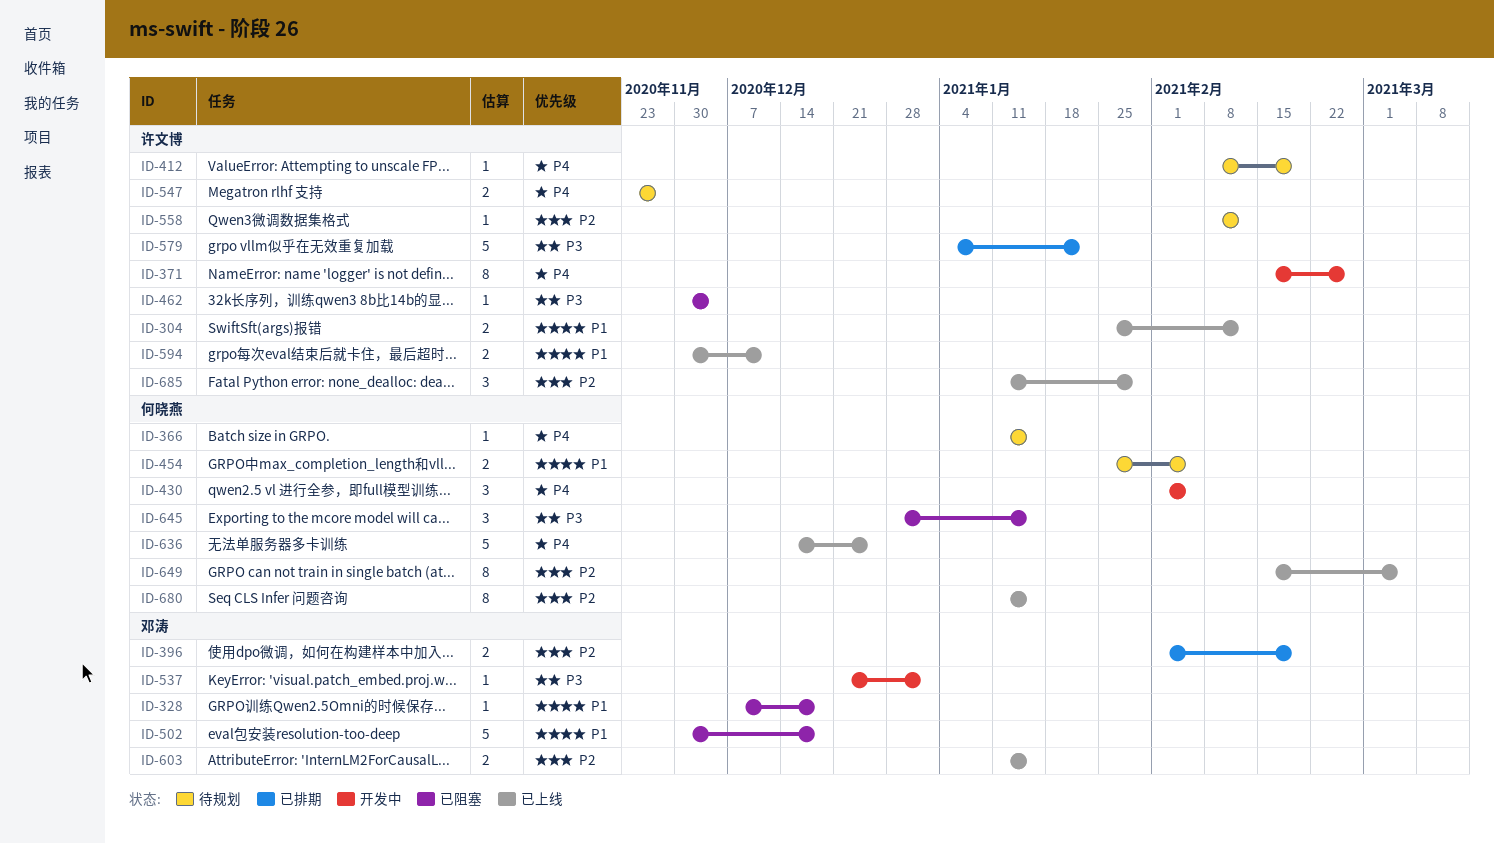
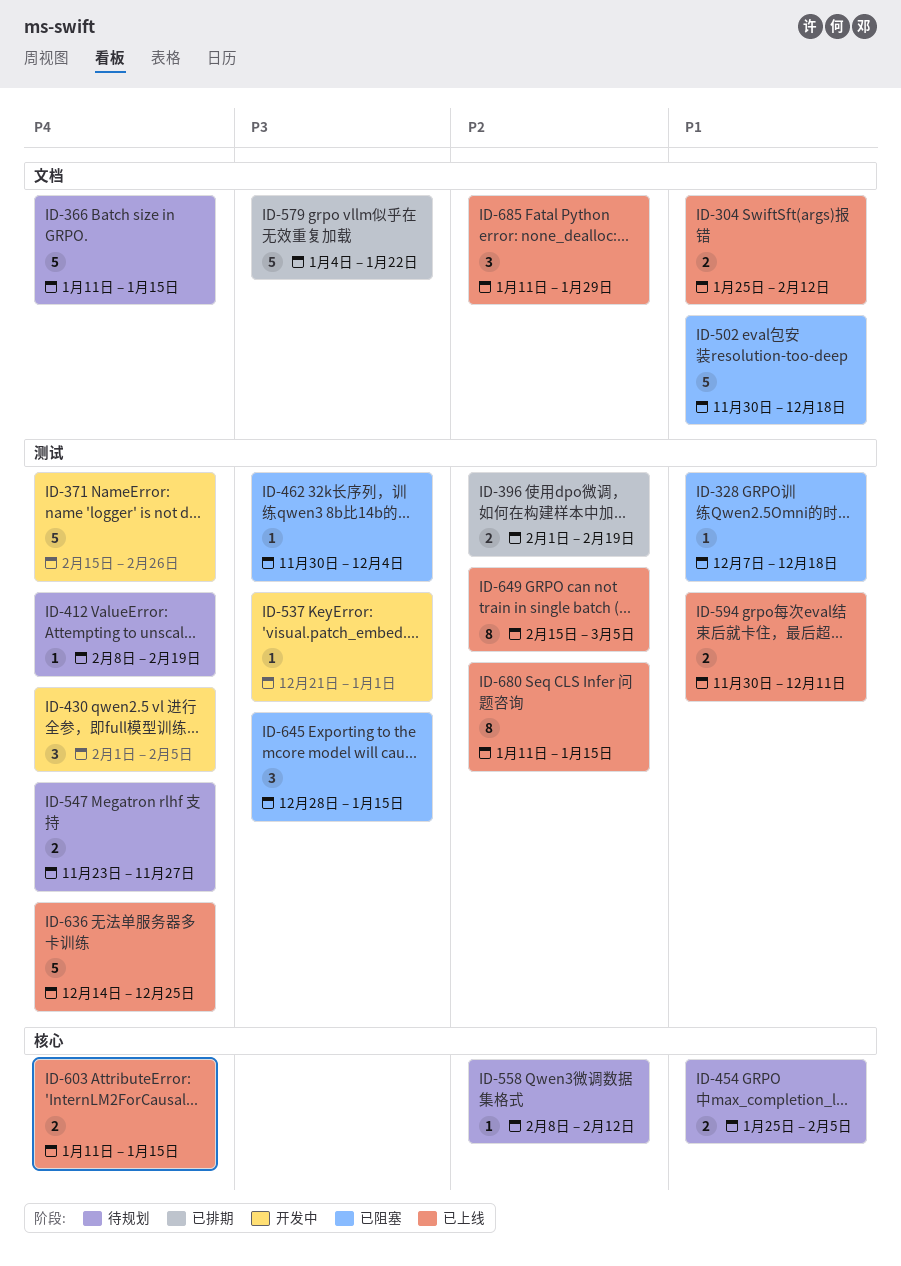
ID-366, estimate: 1 -> 5
ID-371, estimate: 8 -> 5
ID-603, priority: P2 -> P4

